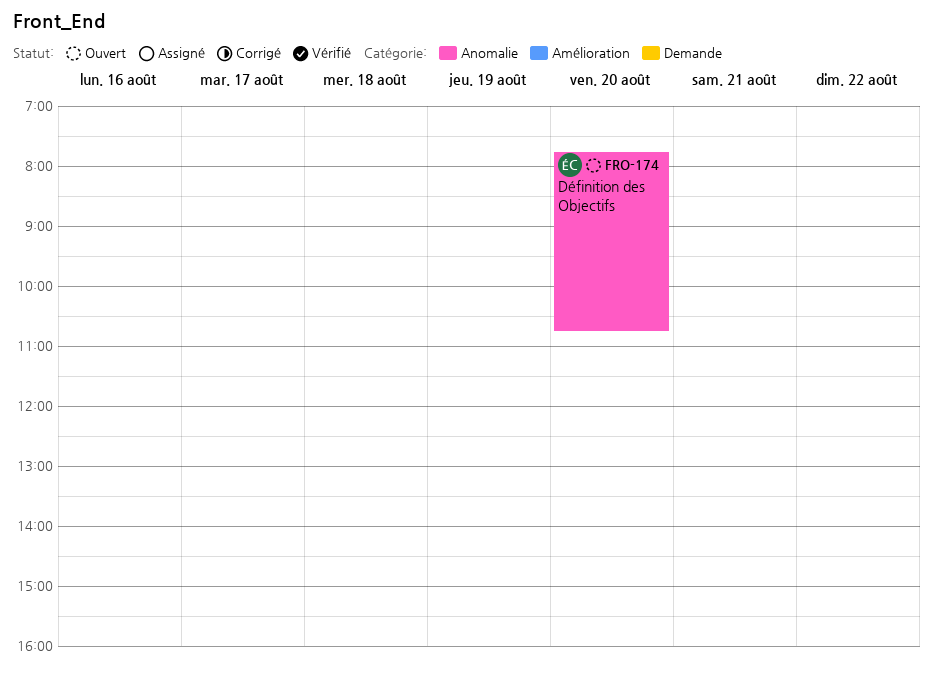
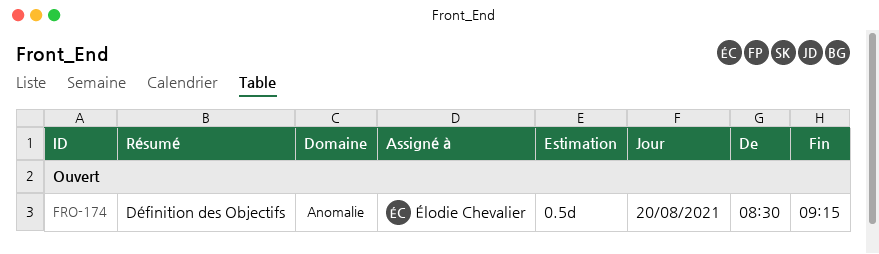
FRO-174, begins: 07:45 -> 08:30
FRO-174, ends: 10:45 -> 09:15

